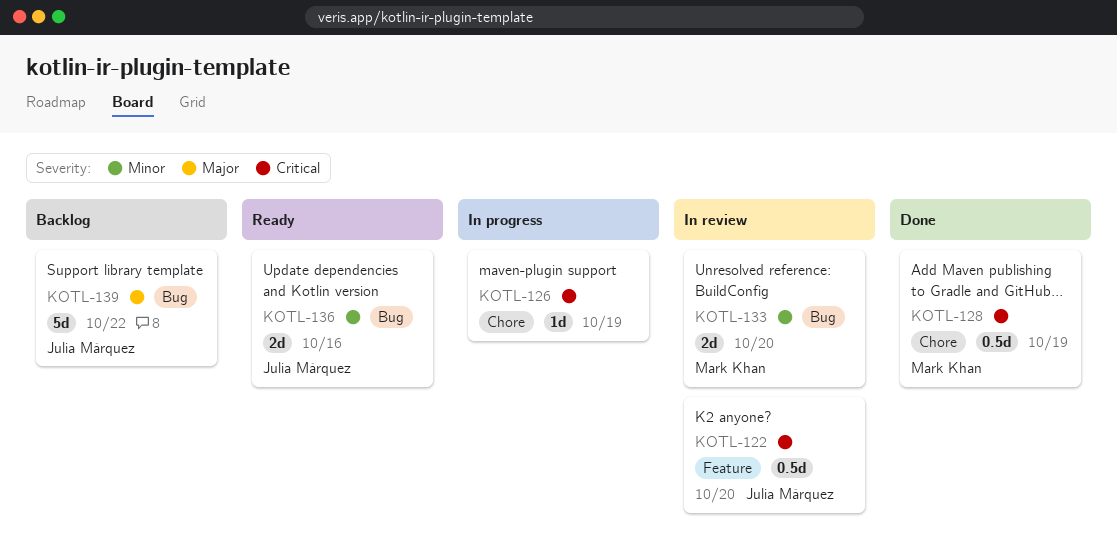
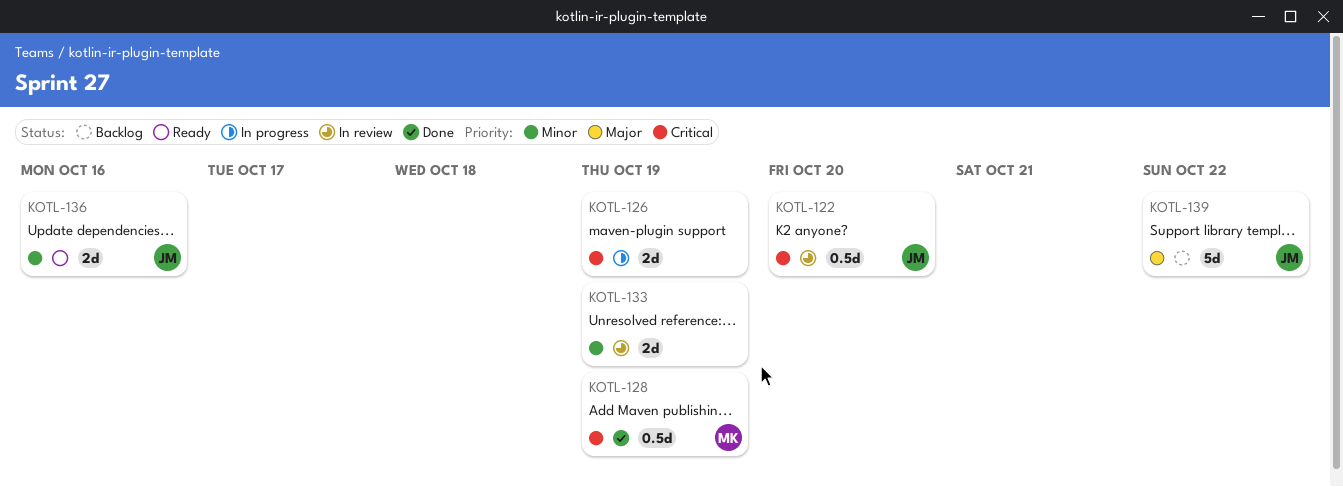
KOTL-126, estimate: 1d -> 2d
KOTL-133, owner: Mark Khan -> none
KOTL-133, due: Oct 20 -> Oct 19

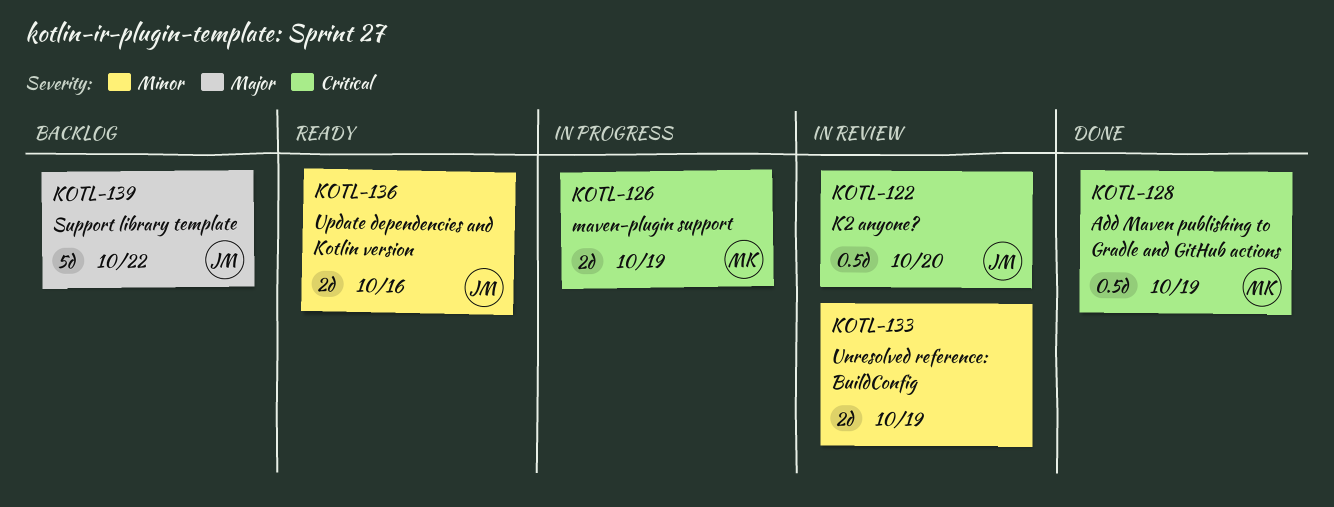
KOTL-126, owner: none -> MK

